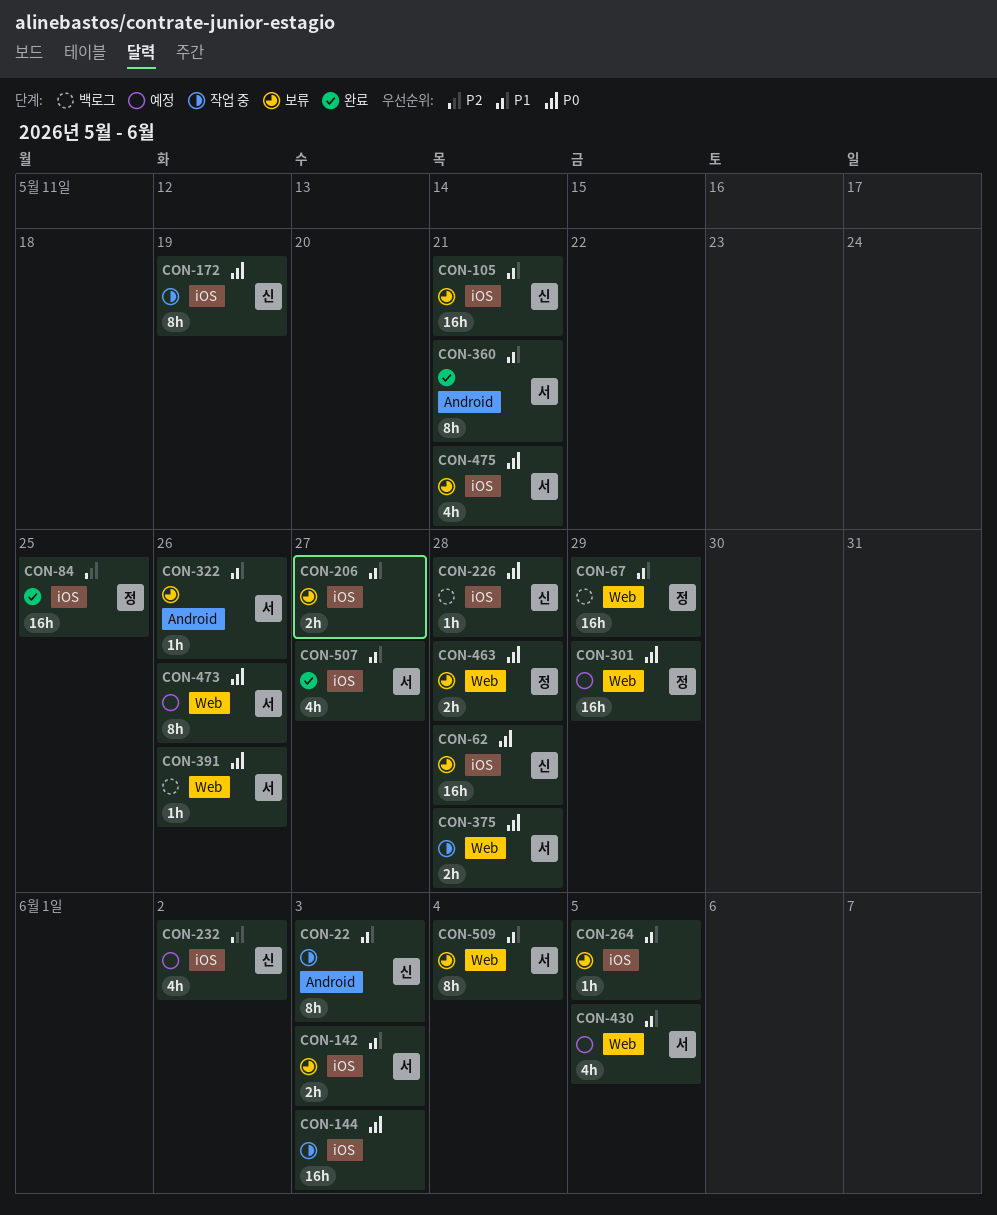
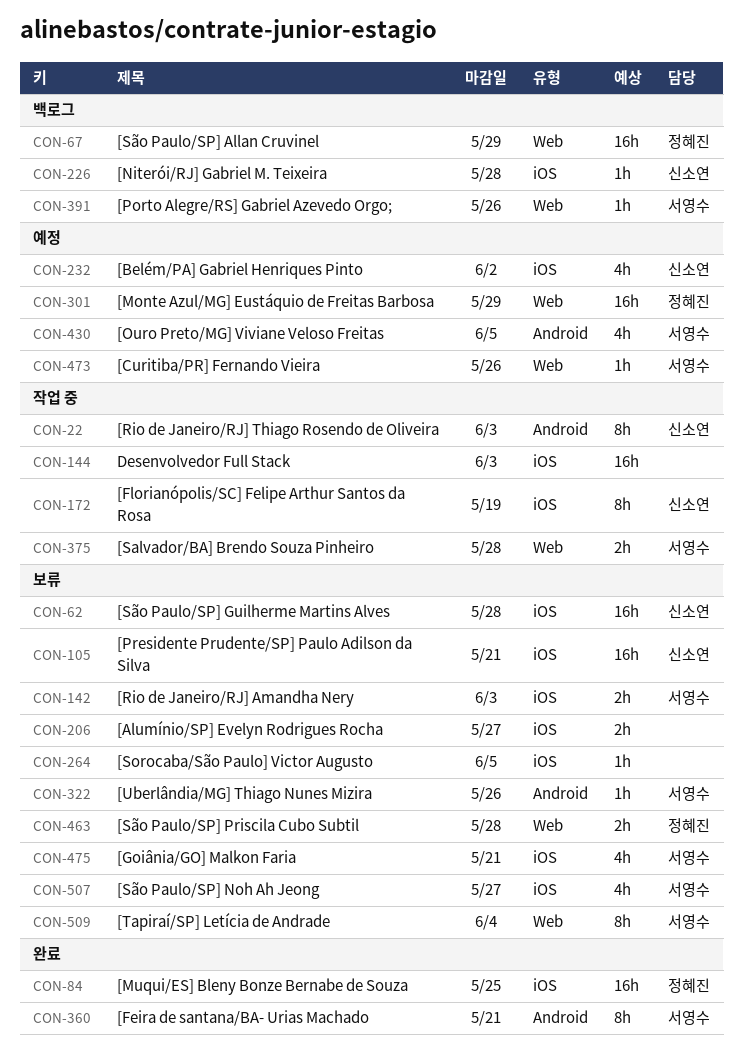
CON-430, label: Web -> Android
CON-473, estimate: 8h -> 1h
CON-507, status: 완료 -> 보류

